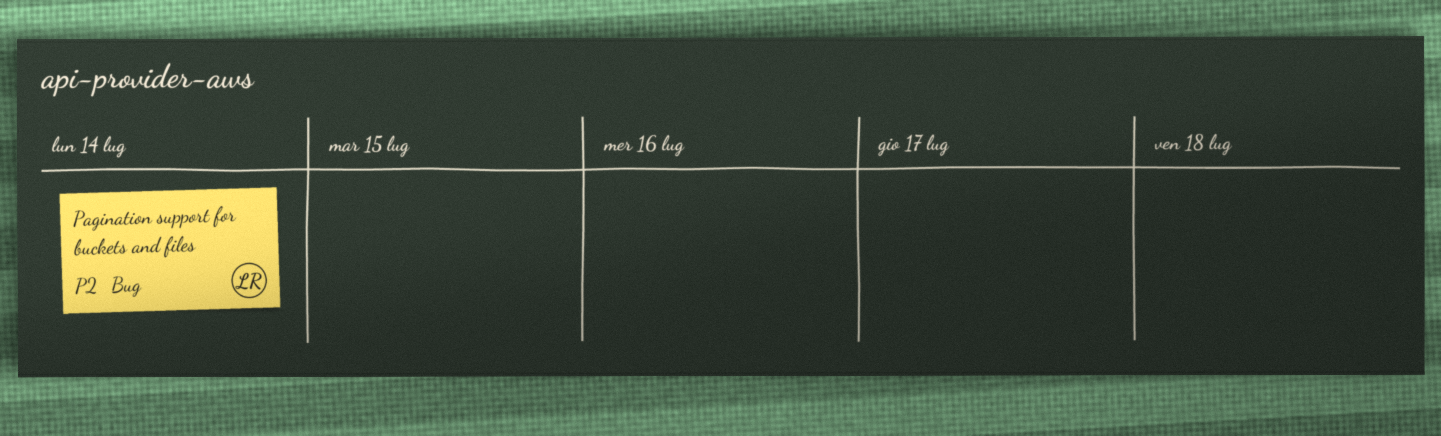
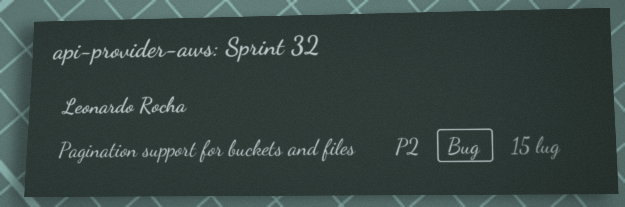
Pagination support for buckets and files, due: Jul 14 -> Jul 15

